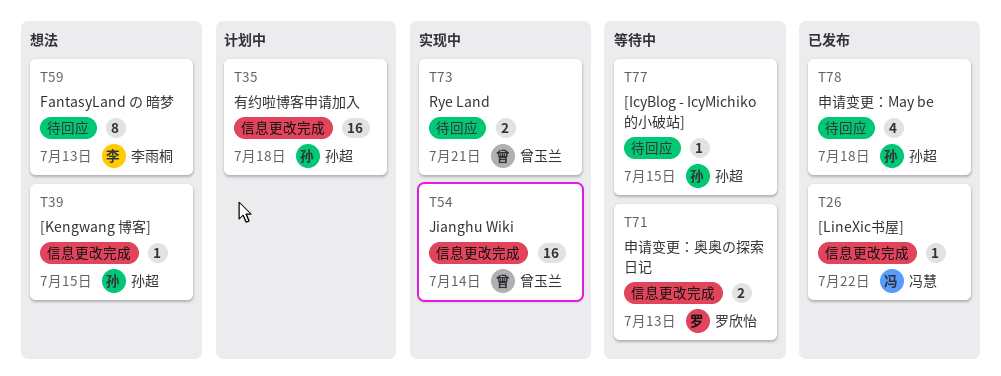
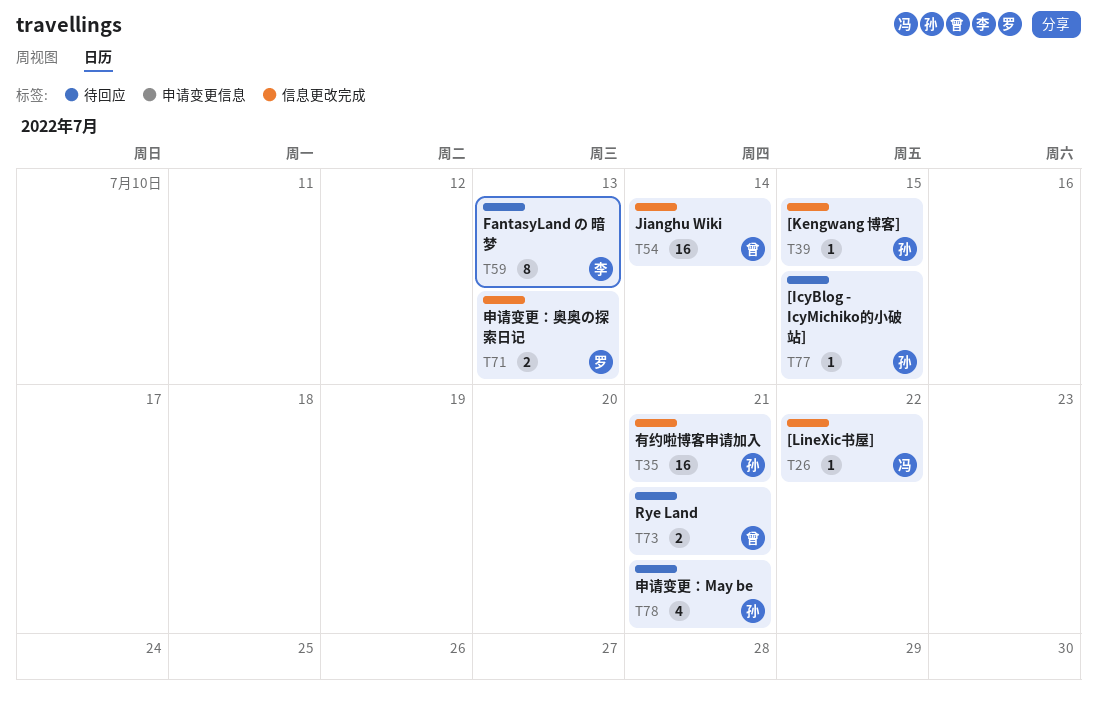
T35, due: Jul 18 -> Jul 21
T78, due: Jul 18 -> Jul 21

